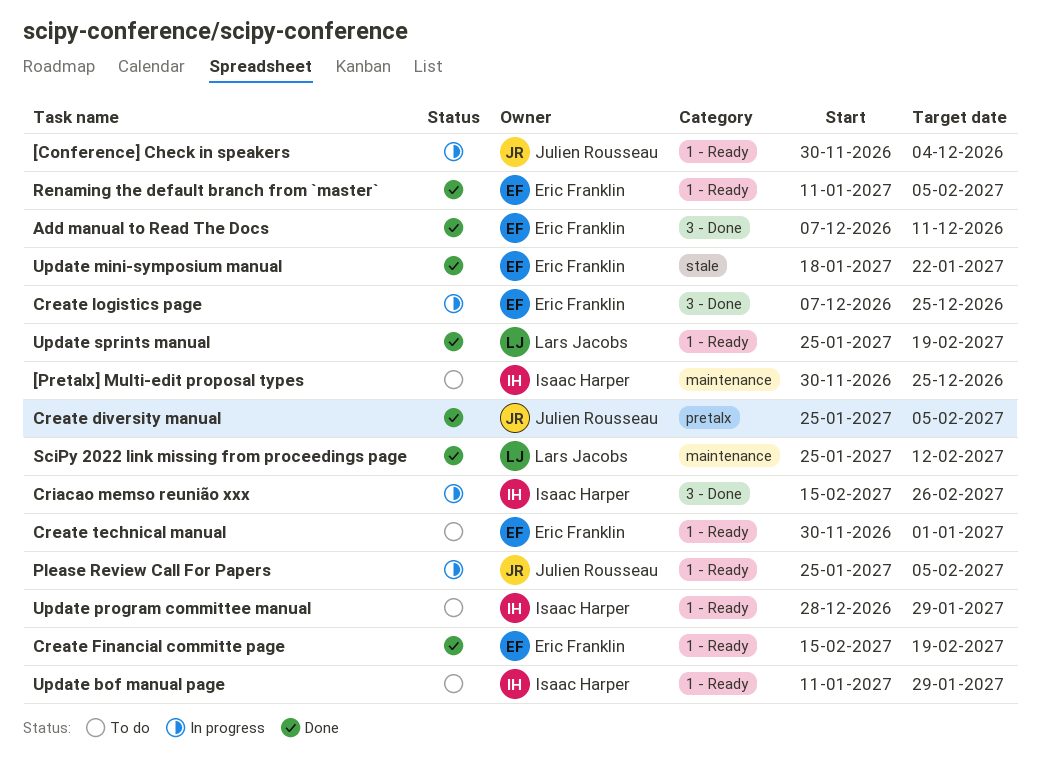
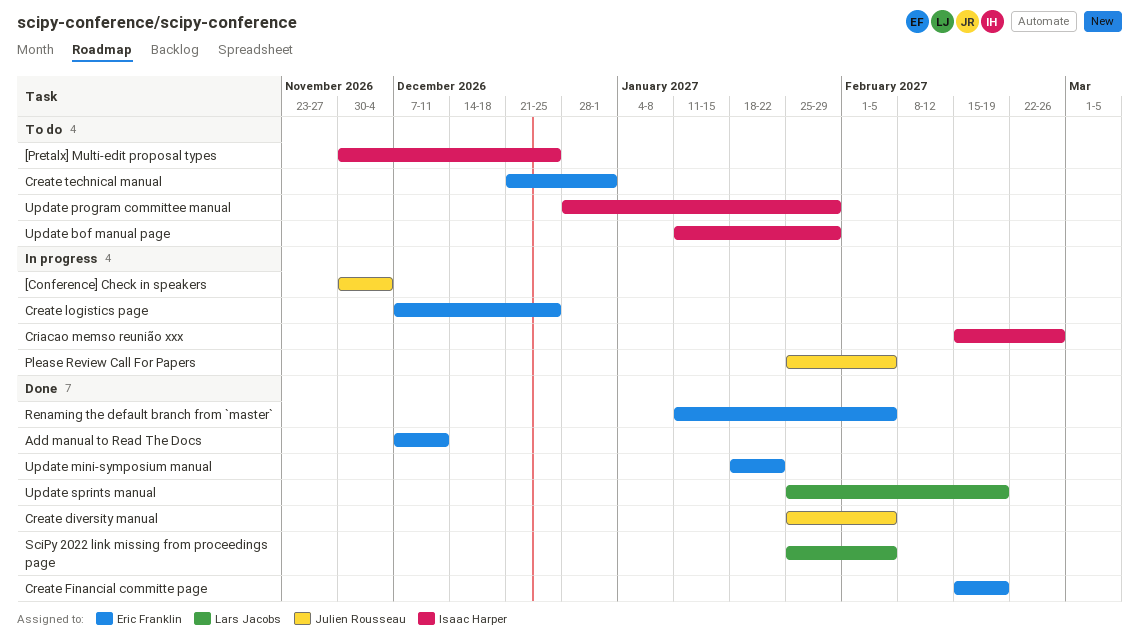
Create technical manual, start: Nov 30 -> Dec 21
SciPy 2022 link missing from proceedings page, due: Feb 12 -> Feb 5

